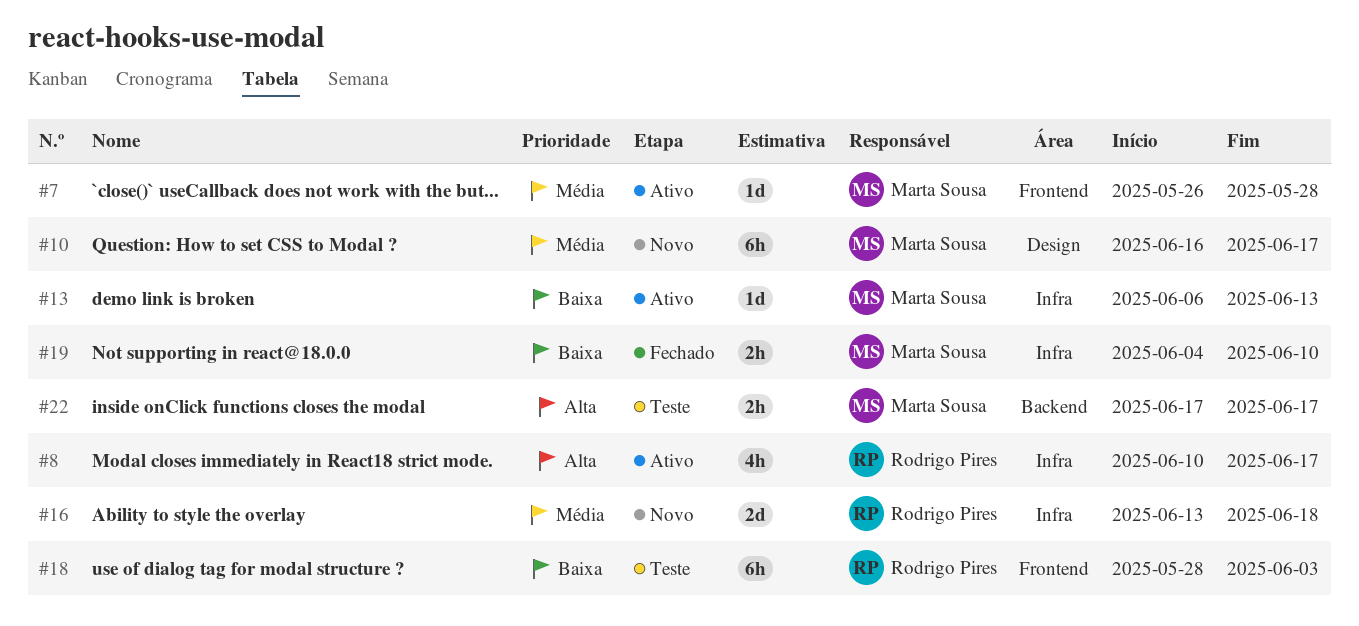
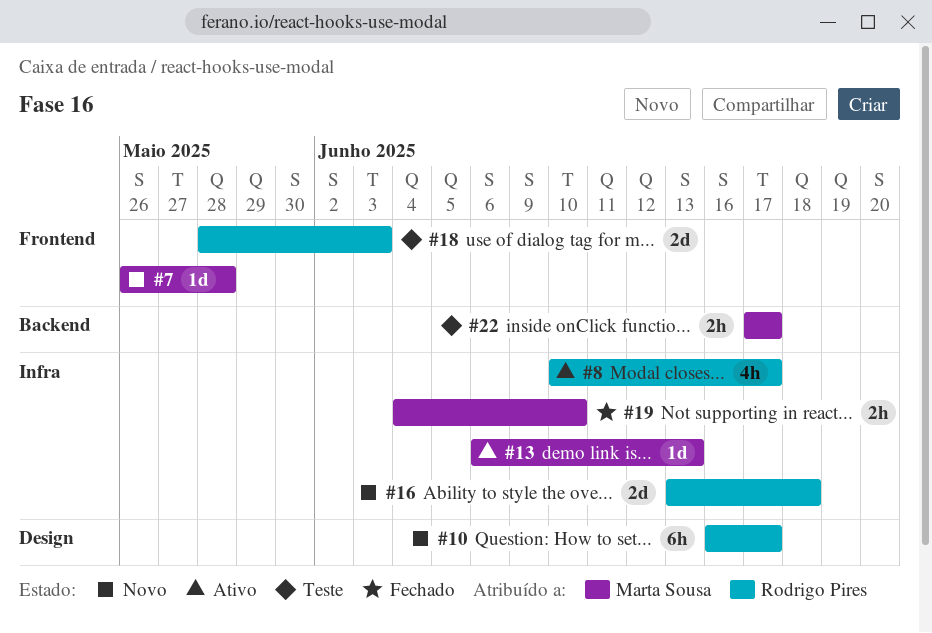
#7, status: Ativo -> Novo
#10, owner: Marta Sousa -> Rodrigo Pires
#18, estimate: 6h -> 2d

